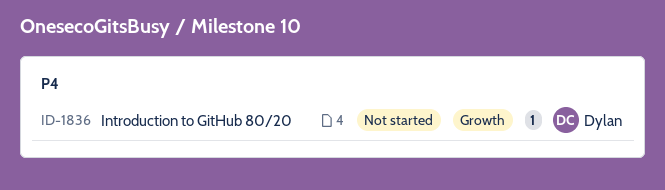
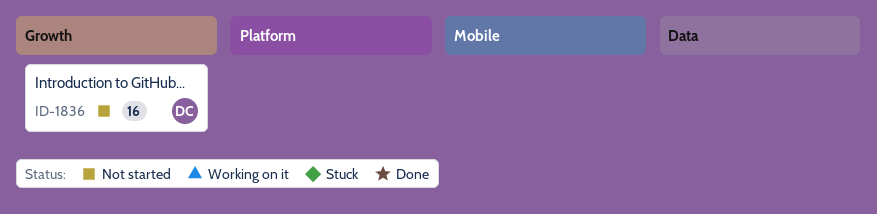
ID-1836, estimate: 1 -> 16

